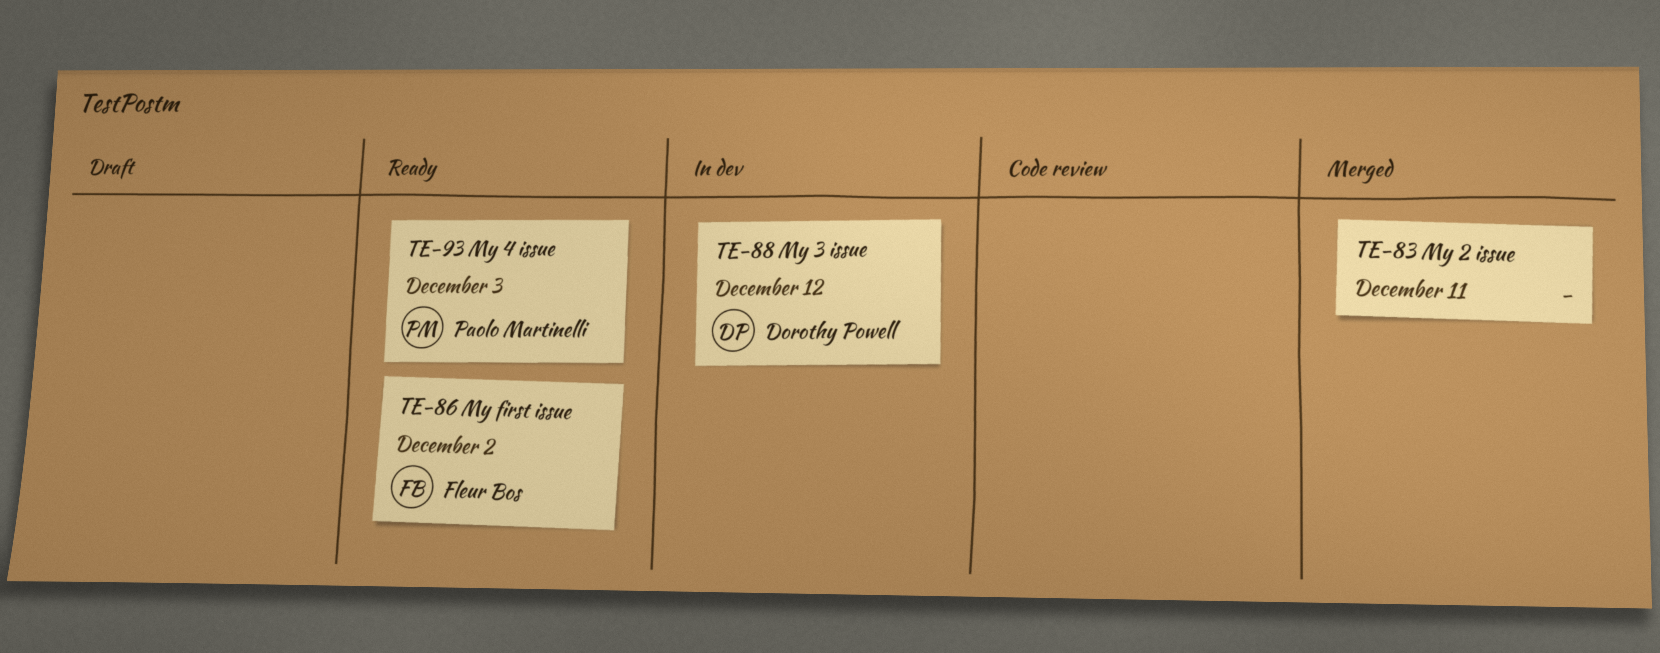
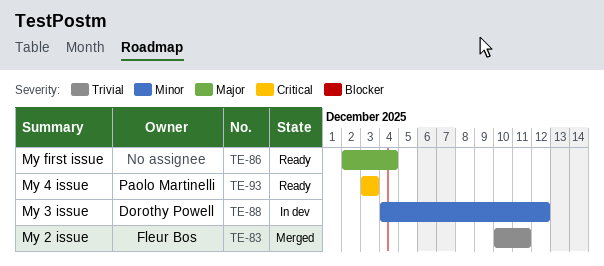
TE-83, owner: none -> Fleur Bos
TE-86, owner: Fleur Bos -> none
TE-86, due: Dec 2 -> Dec 4

